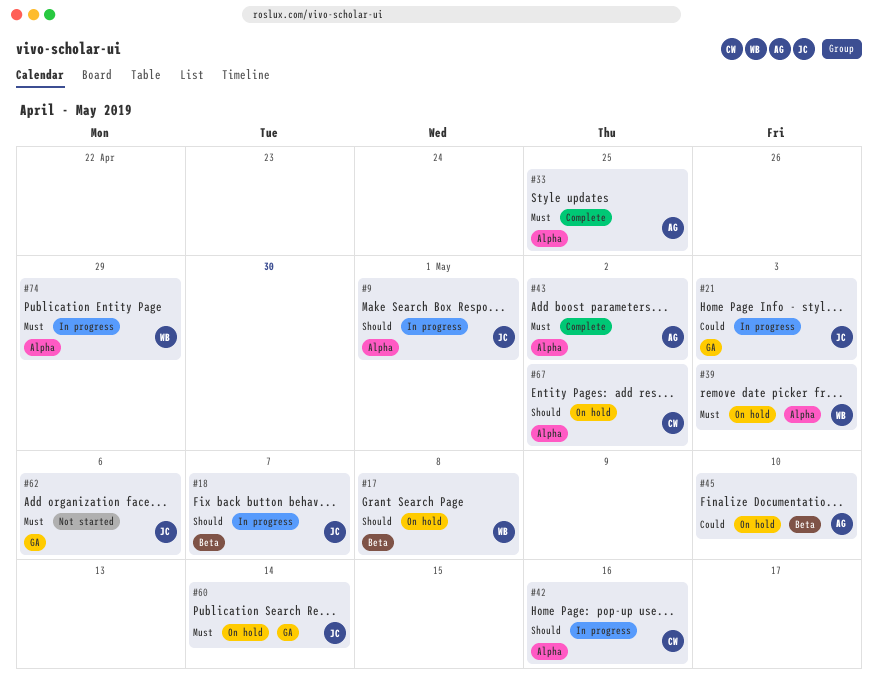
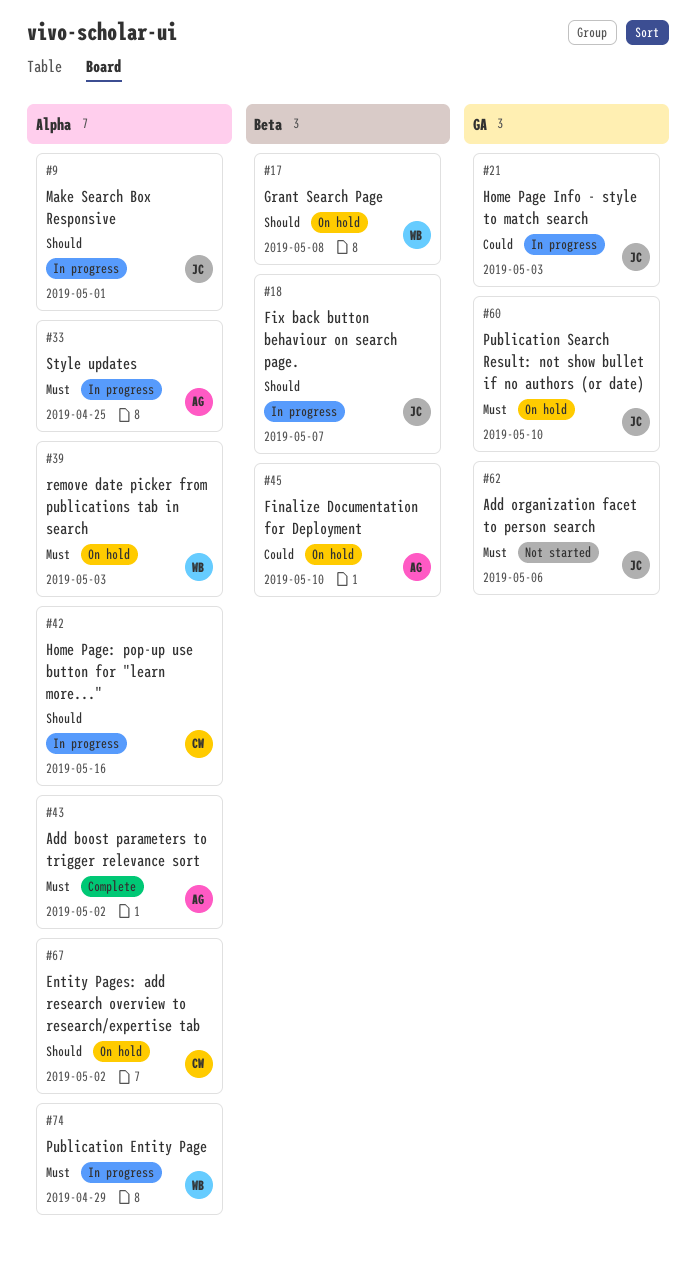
#33, status: Complete -> In progress
#60, due: May 14 -> May 10

